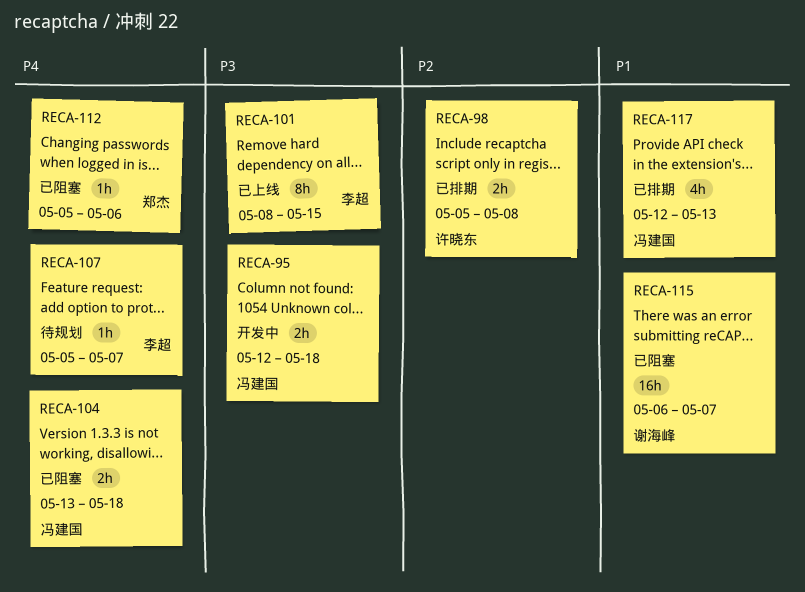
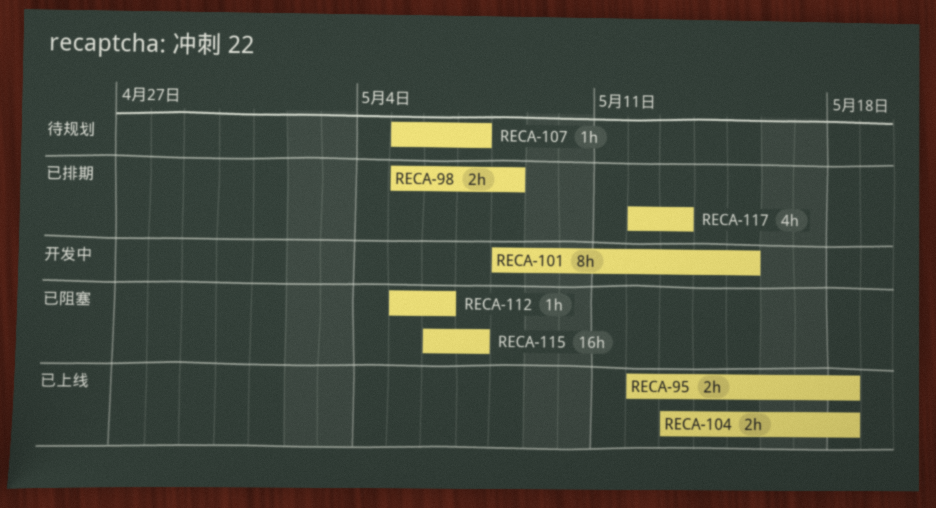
RECA-95, status: 开发中 -> 已上线
RECA-101, status: 已上线 -> 开发中
RECA-104, status: 已阻塞 -> 已上线

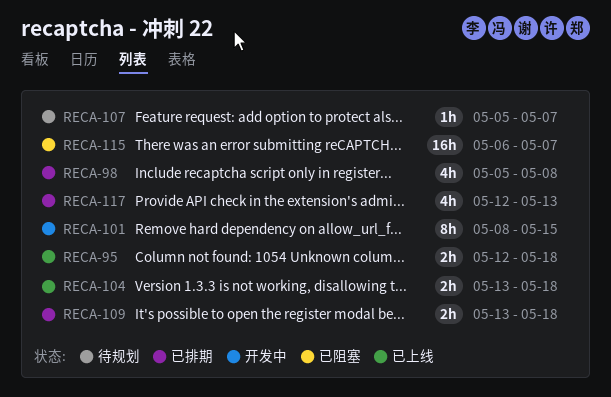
RECA-98, estimate: 2h -> 4h
RECA-109: none -> present
RECA-112: present -> none

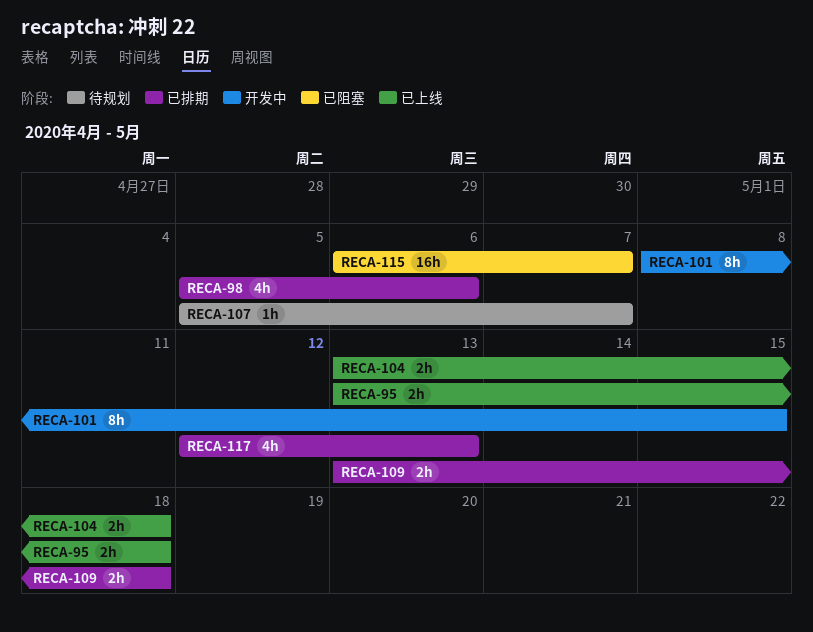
RECA-95, start: May 12 -> May 13
RECA-98, due: May 8 -> May 6

